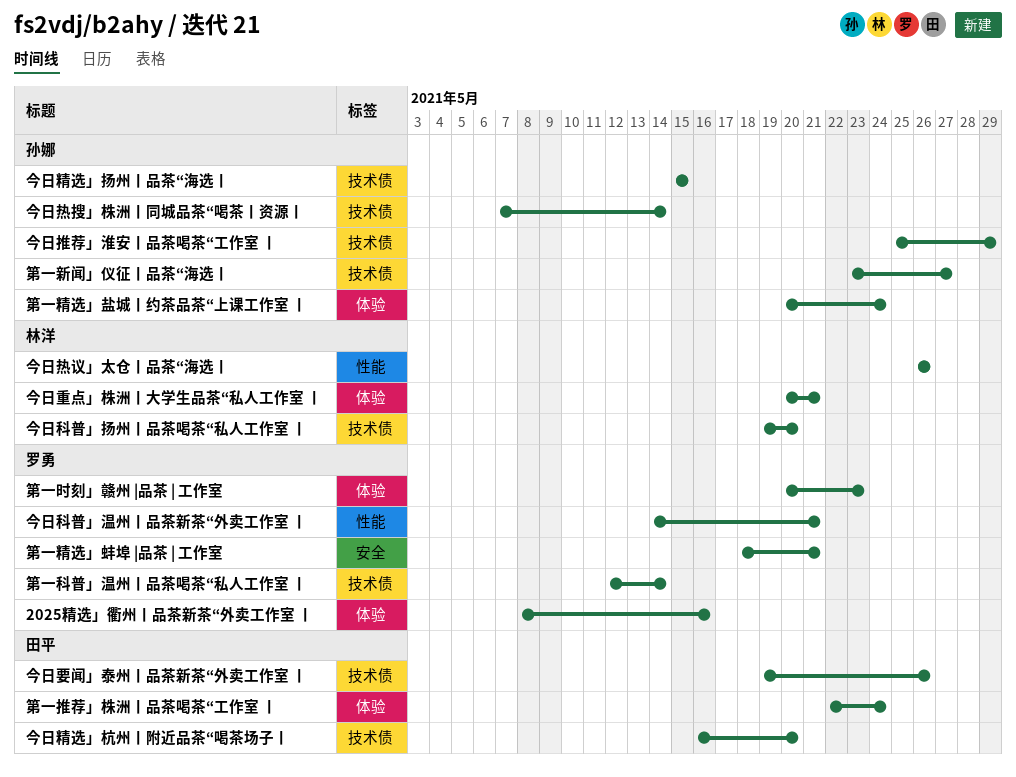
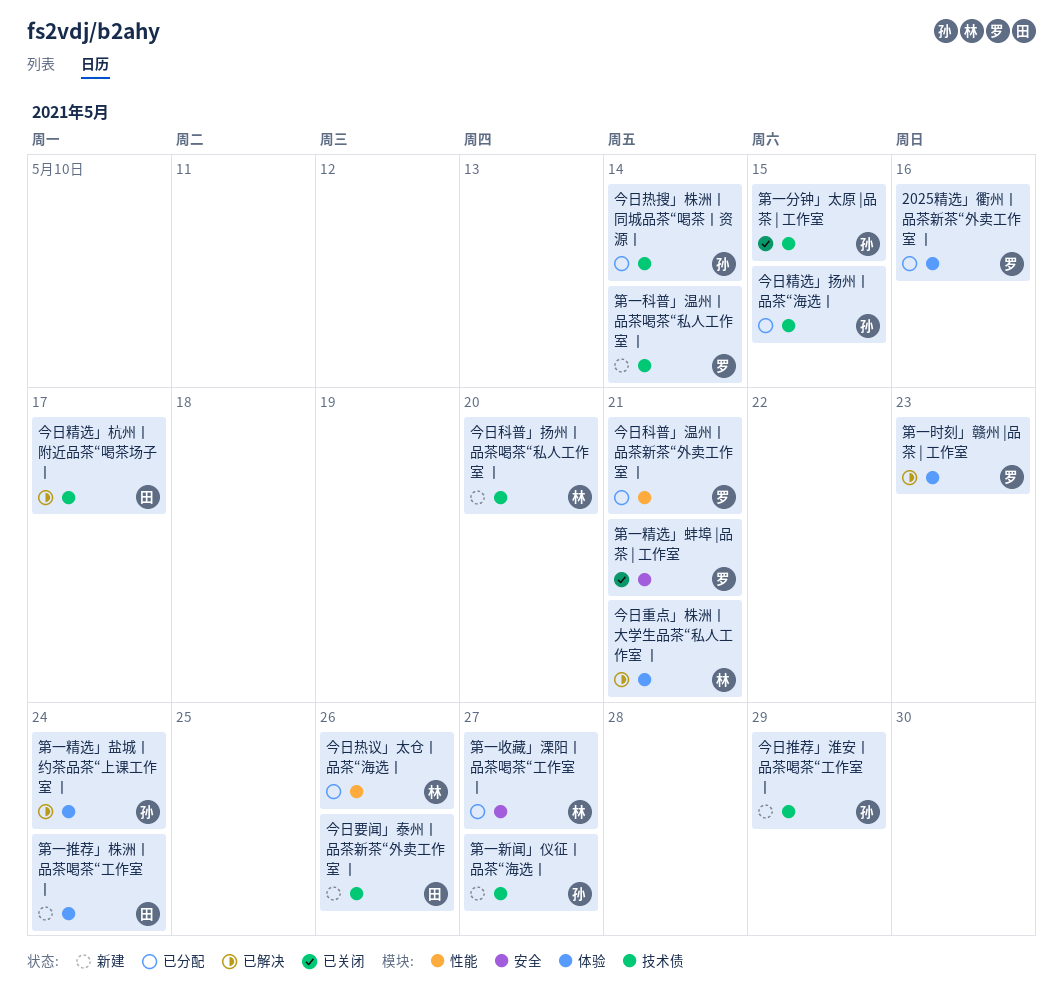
今日精选」杭州丨附近品茶“喝茶场子丨, due: May 20 -> May 17
第一分钟」太原 |品茶 | 工作室: none -> present
第一收藏」溧阳丨品茶喝茶“工作室 丨: none -> present

